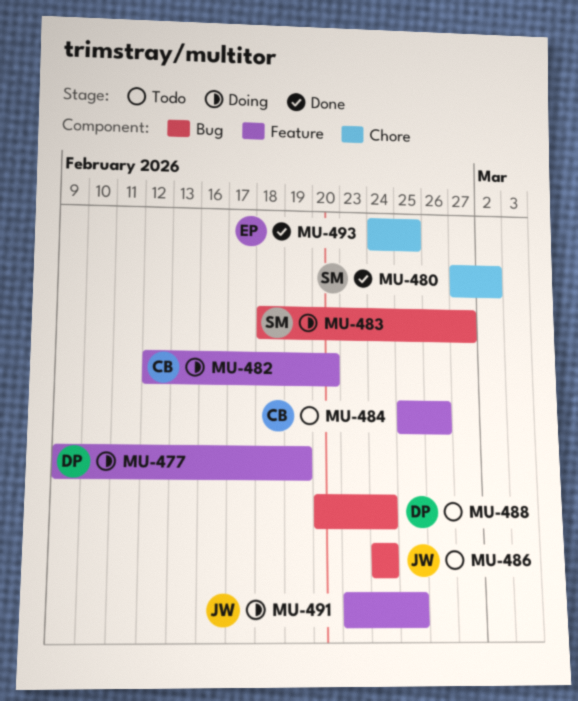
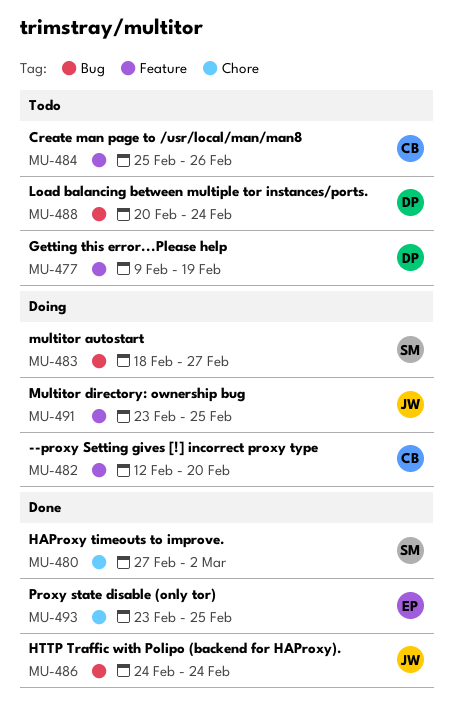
MU-477, status: Doing -> Todo
MU-486, status: Todo -> Done
MU-493, start: Feb 24 -> Feb 23

